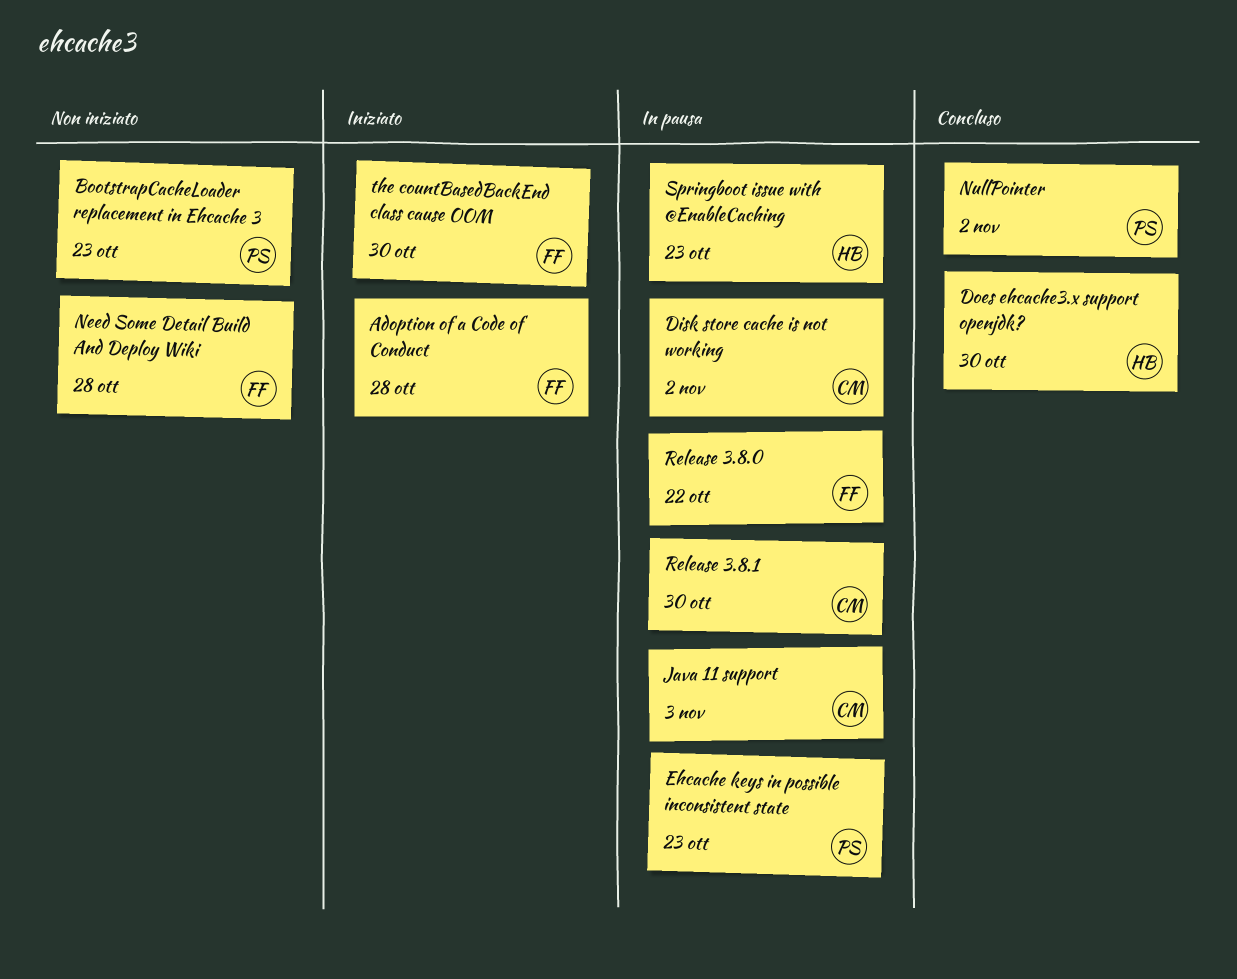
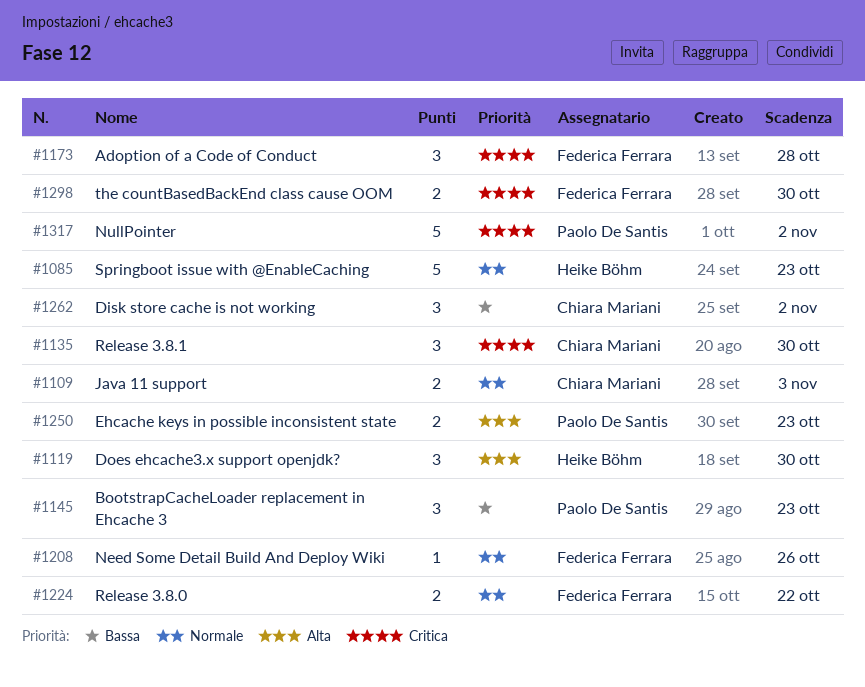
Need Some Detail Build And Deploy Wiki, due: Oct 28 -> Oct 26

